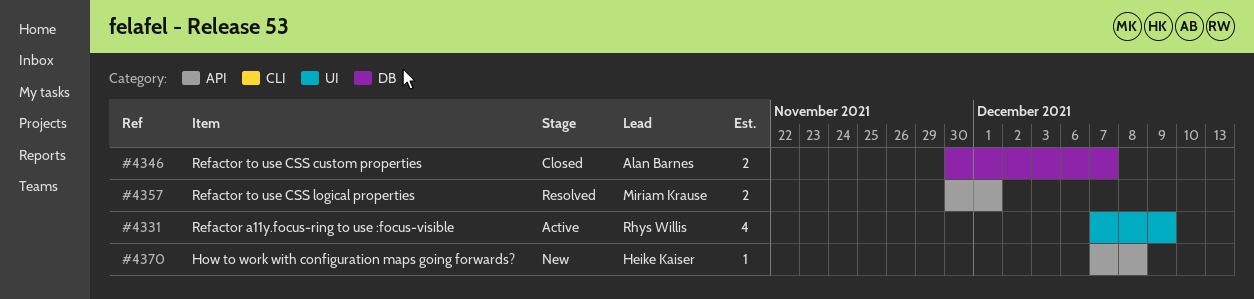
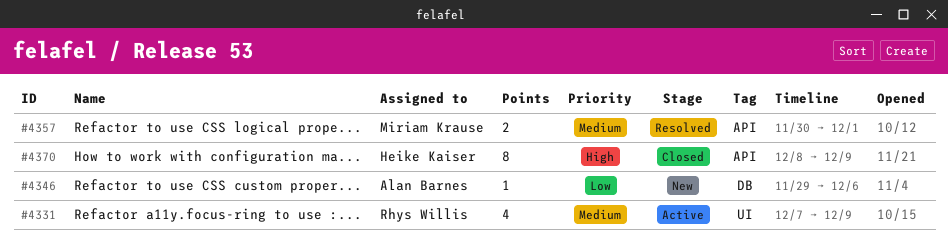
#4346, status: Closed -> New
#4346, estimate: 2 -> 1
#4346, start: Nov 30 -> Nov 29
#4346, due: Dec 7 -> Dec 6
#4370, status: New -> Closed
#4370, estimate: 1 -> 8
#4370, start: Dec 7 -> Dec 8
#4370, due: Dec 8 -> Dec 9

